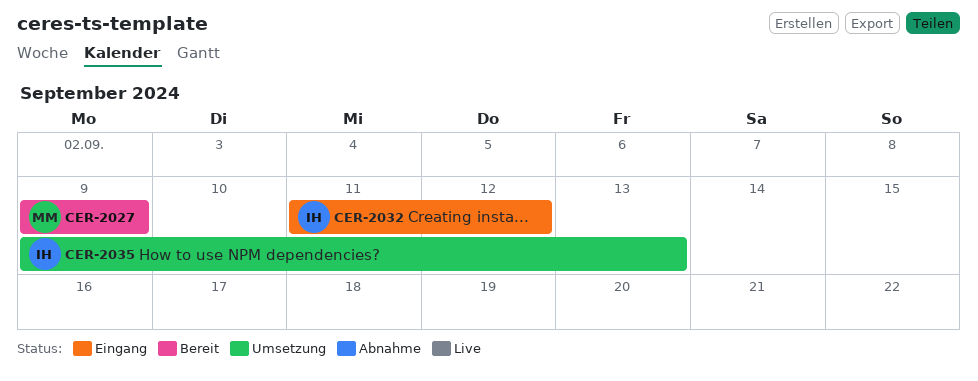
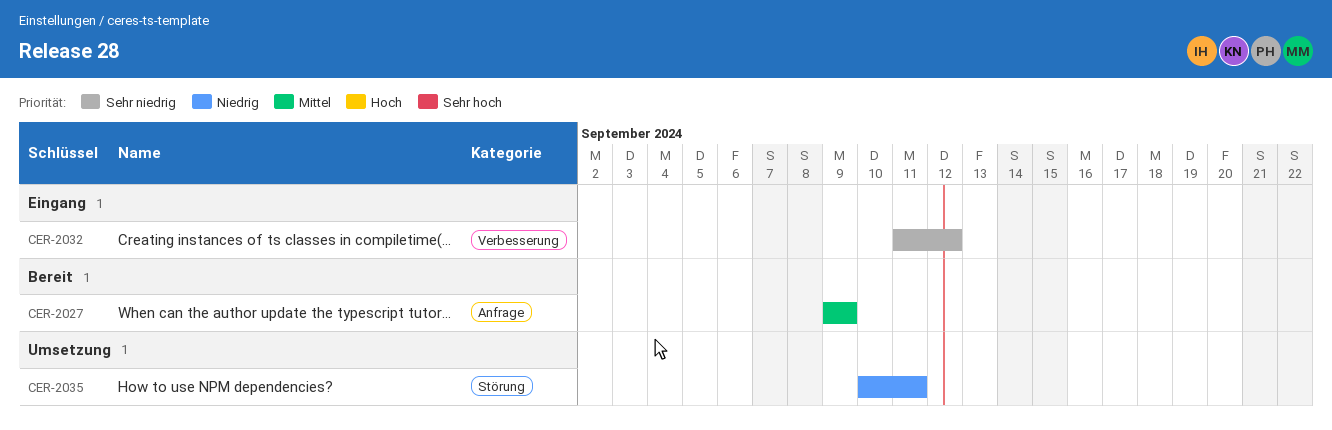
CER-2035, start: Sep 9 -> Sep 10
CER-2035, due: Sep 13 -> Sep 11

